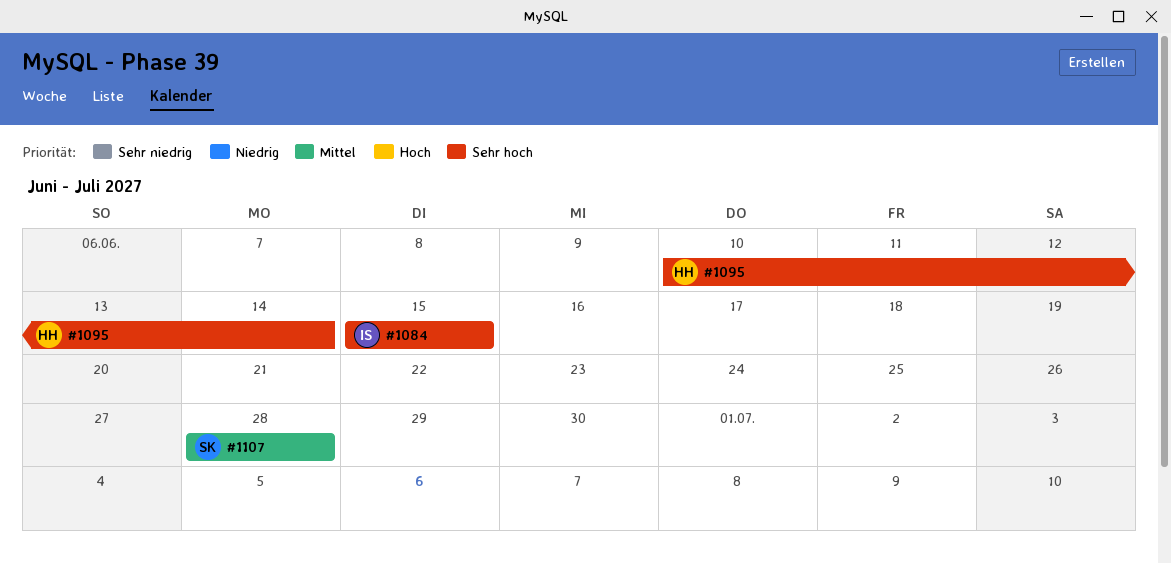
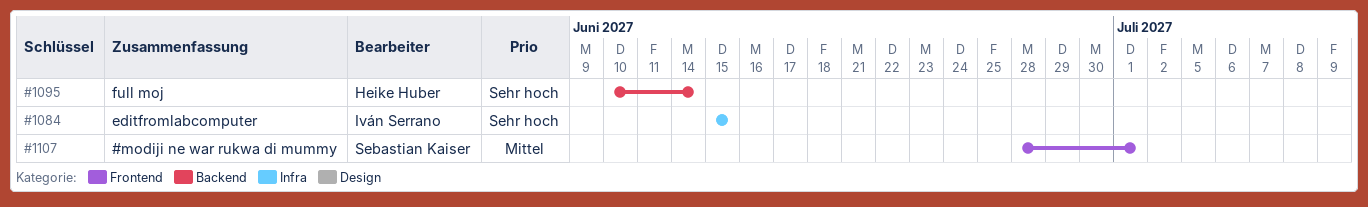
#1107, due: Jun 28 -> Jul 1

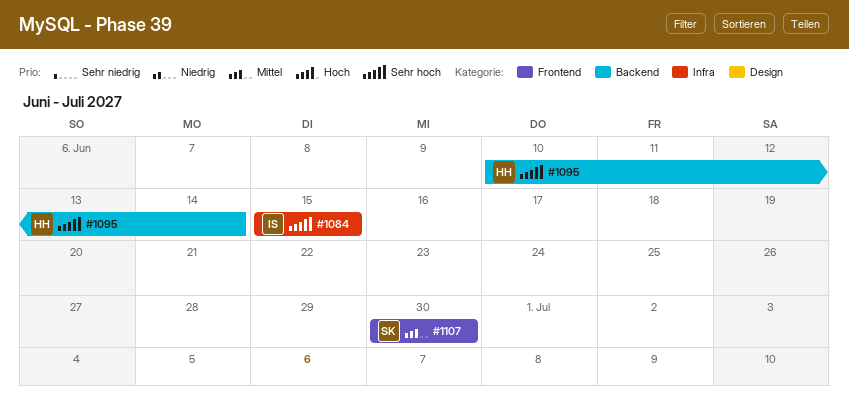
#1107, start: Jun 28 -> Jun 30
#1107, due: Jul 1 -> Jun 30

